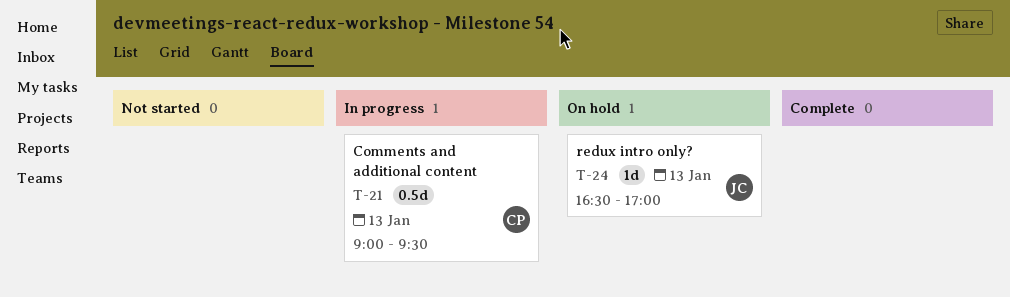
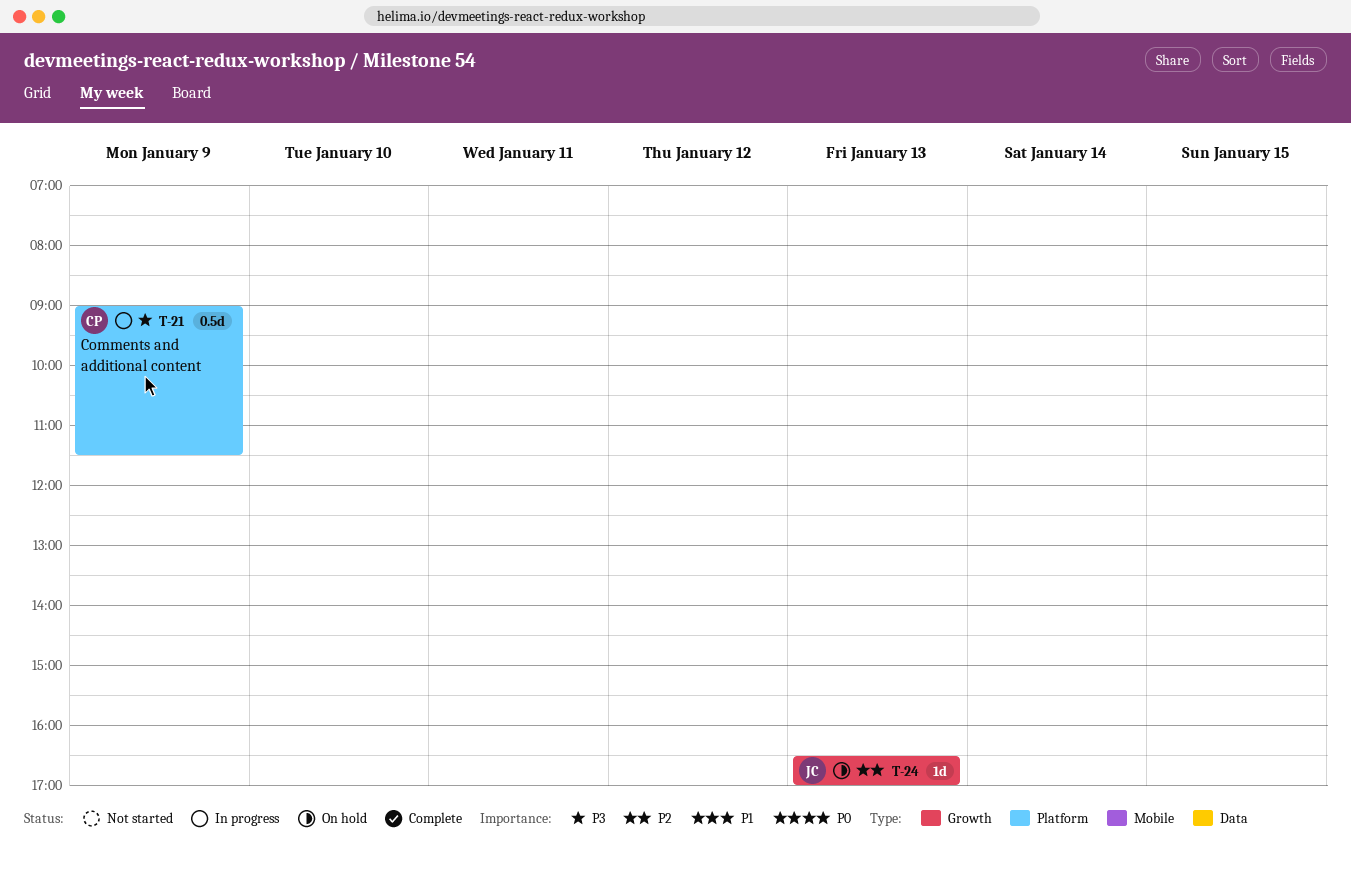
T-21, day: Jan 13 -> Jan 9
T-21, ends: 09:30 -> 11:30

